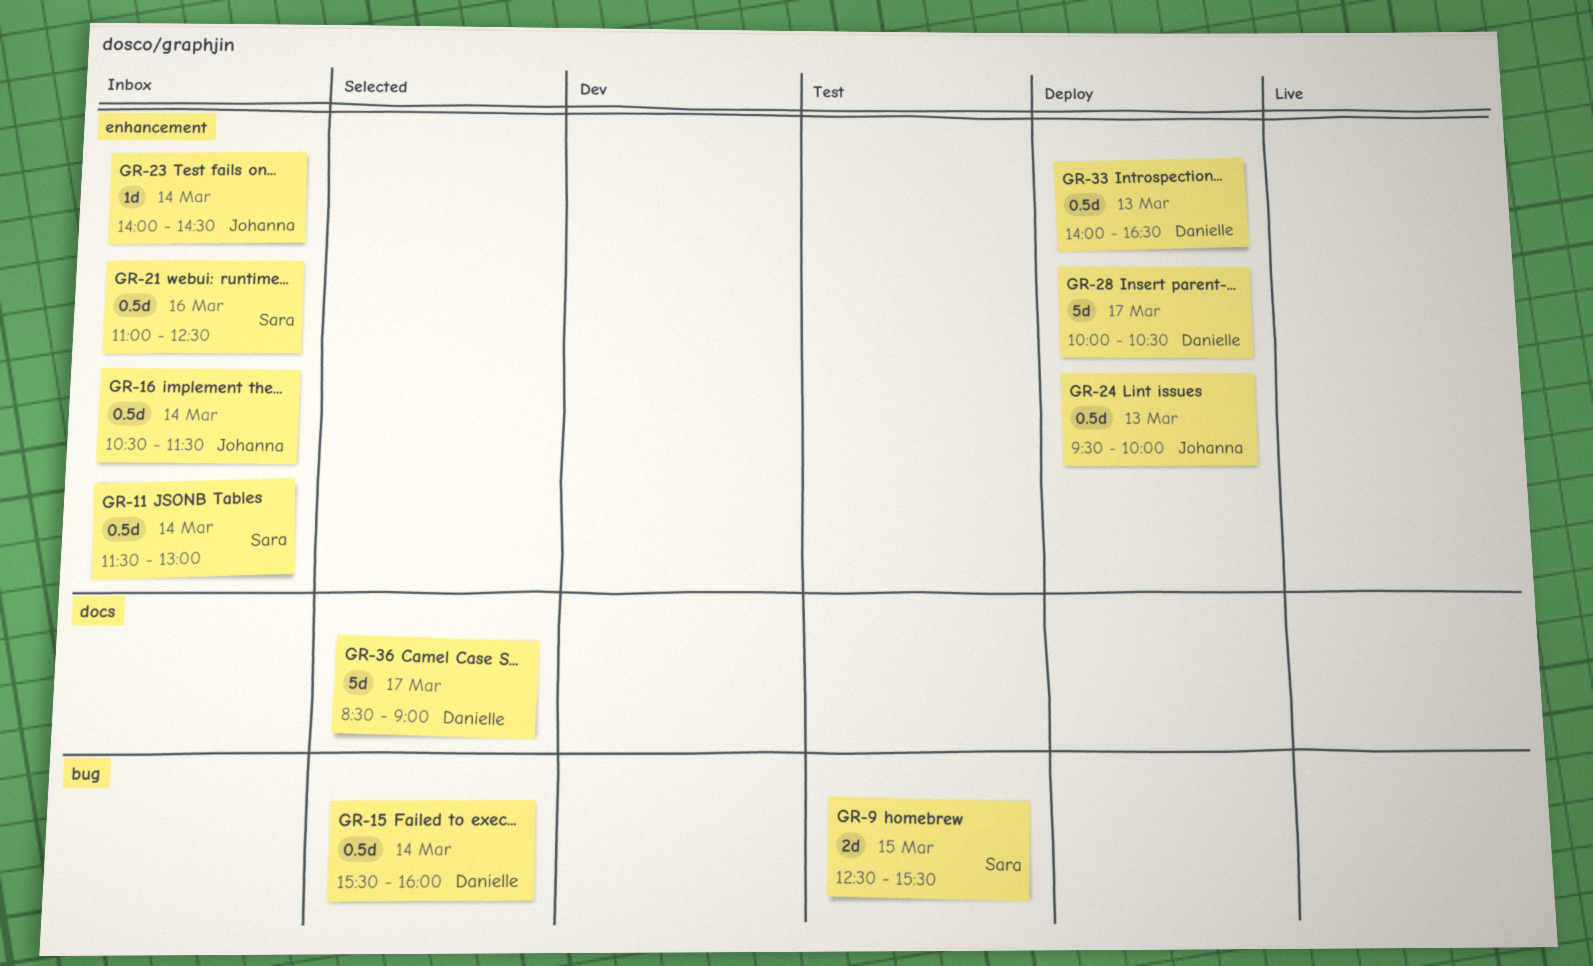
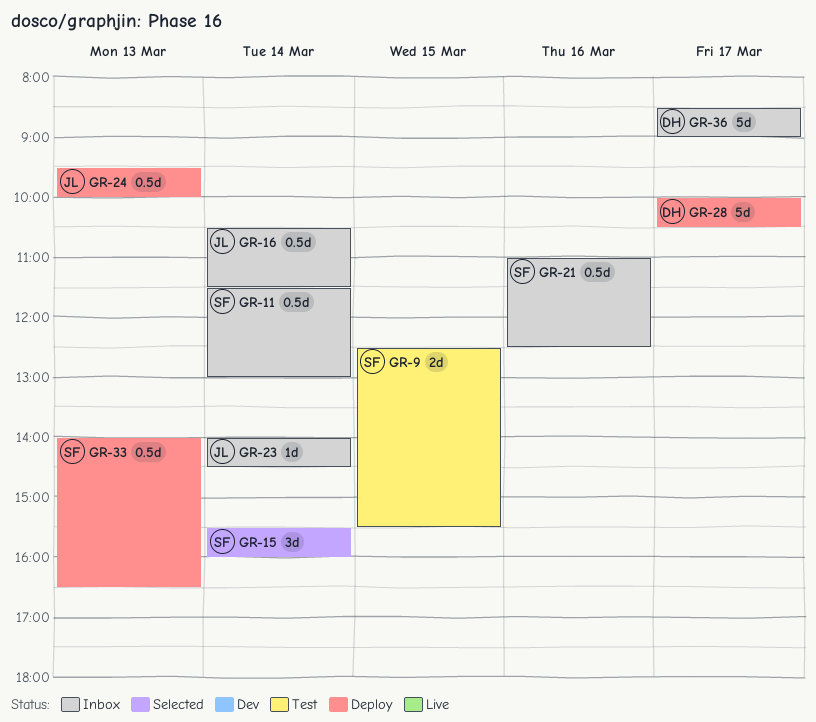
GR-15, owner: Danielle -> Sara
GR-15, estimate: 0.5d -> 3d
GR-33, owner: Danielle -> Sara
GR-36, status: Selected -> Inbox

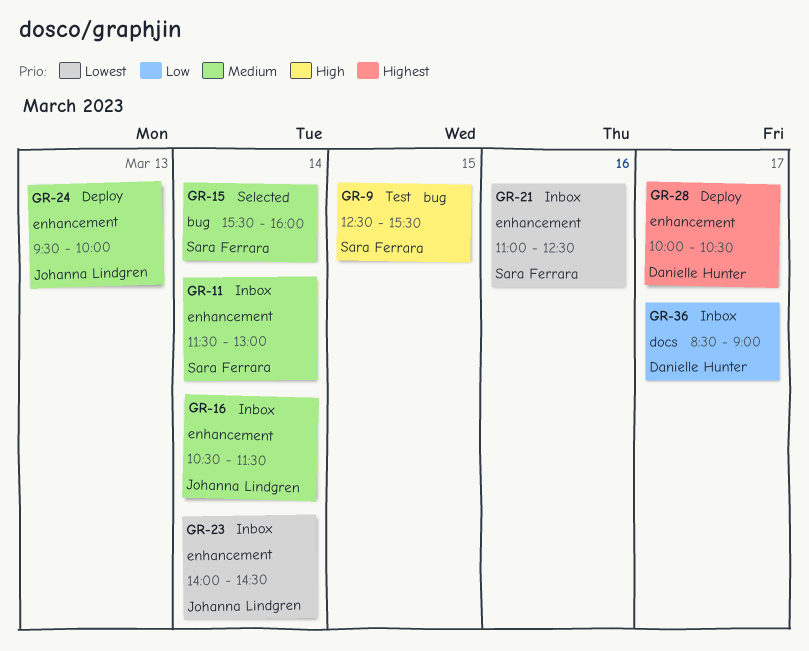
GR-33: present -> none

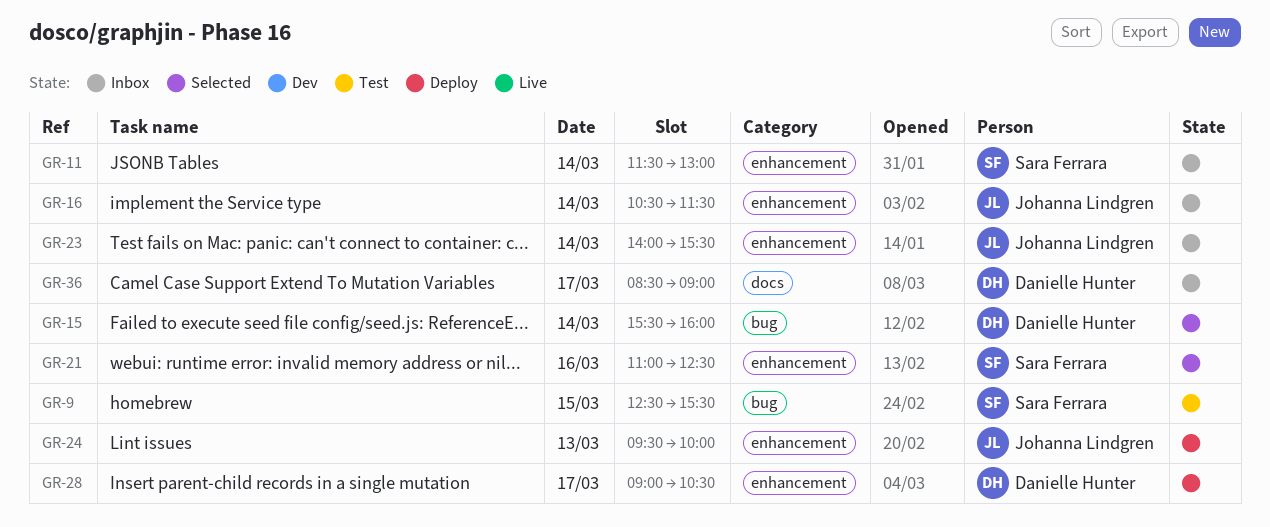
GR-15, owner: Sara Ferrara -> Danielle Hunter
GR-21, status: Inbox -> Selected
GR-23, ends: 14:30 -> 15:30
GR-28, begins: 10:00 -> 09:00

